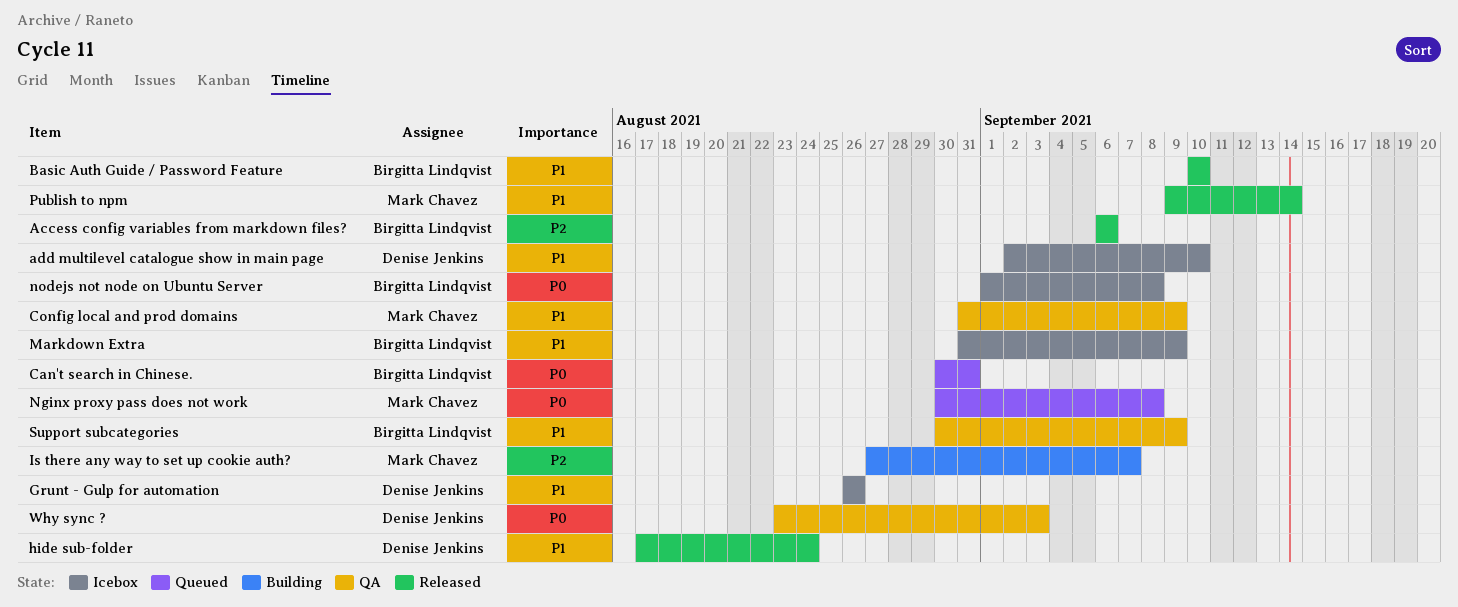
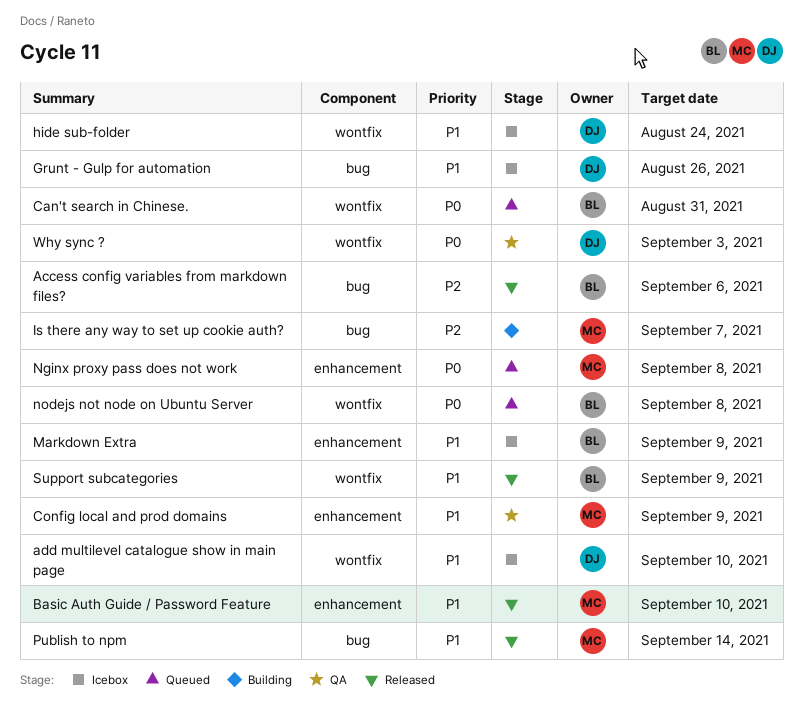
Basic Auth Guide / Password Feature, owner: Birgitta Lindqvist -> Mark Chavez
hide sub-folder, status: Released -> Icebox
nodejs not node on Ubuntu Server, status: Icebox -> Queued
Support subcategories, status: QA -> Released

